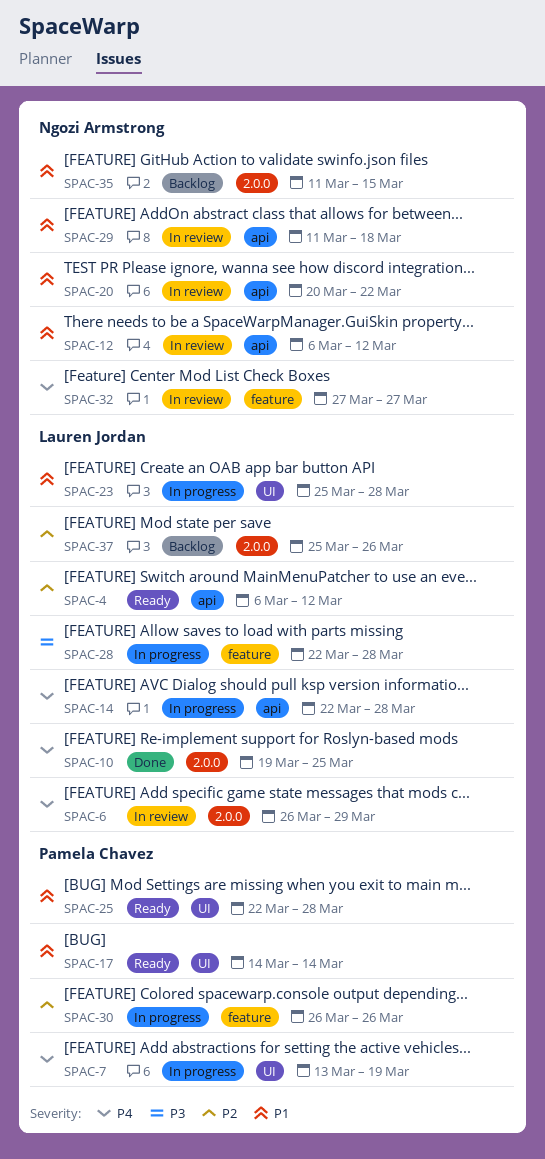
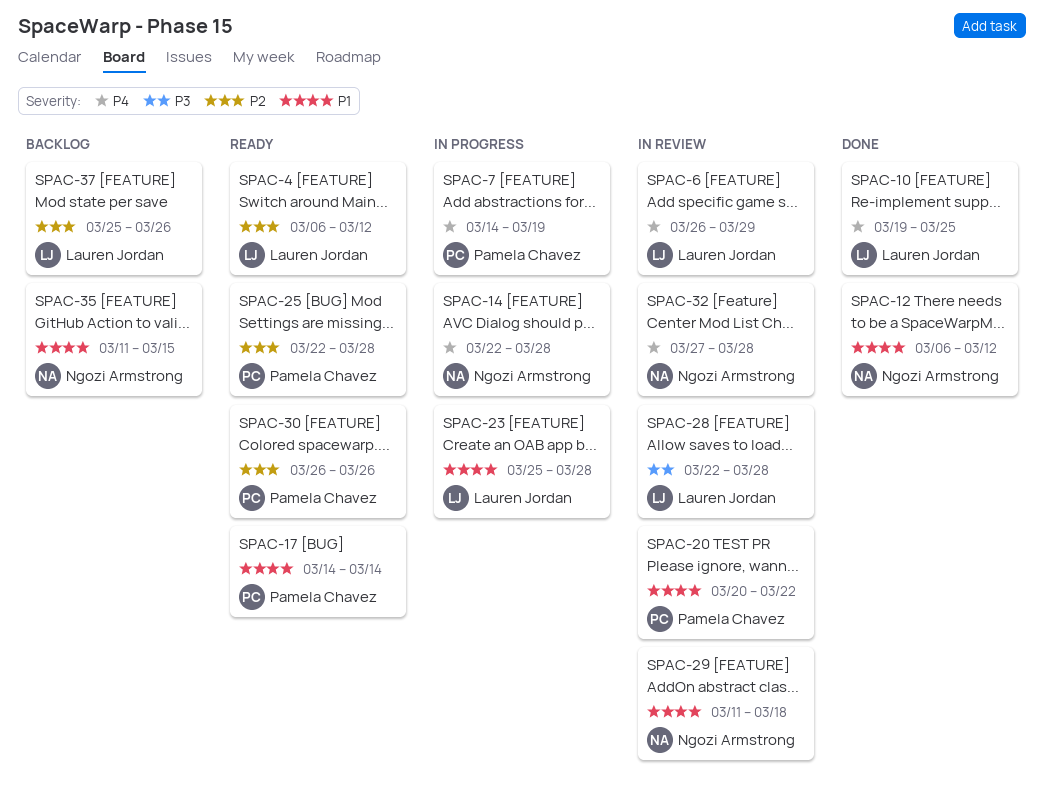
SPAC-7, start: Mar 13 -> Mar 14
SPAC-12, status: In review -> Done
SPAC-14, owner: Lauren Jordan -> Ngozi Armstrong
SPAC-20, owner: Ngozi Armstrong -> Pamela Chavez
SPAC-25, priority: P1 -> P2
SPAC-28, status: In progress -> In review
SPAC-30, status: In progress -> Ready
SPAC-32, due: Mar 27 -> Mar 28

